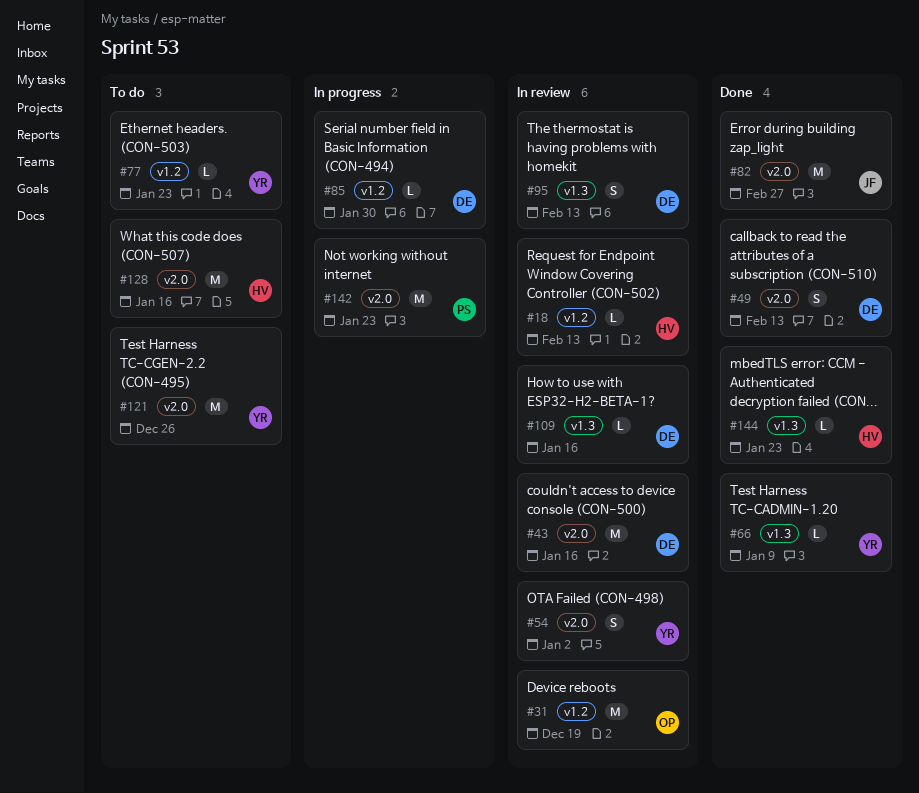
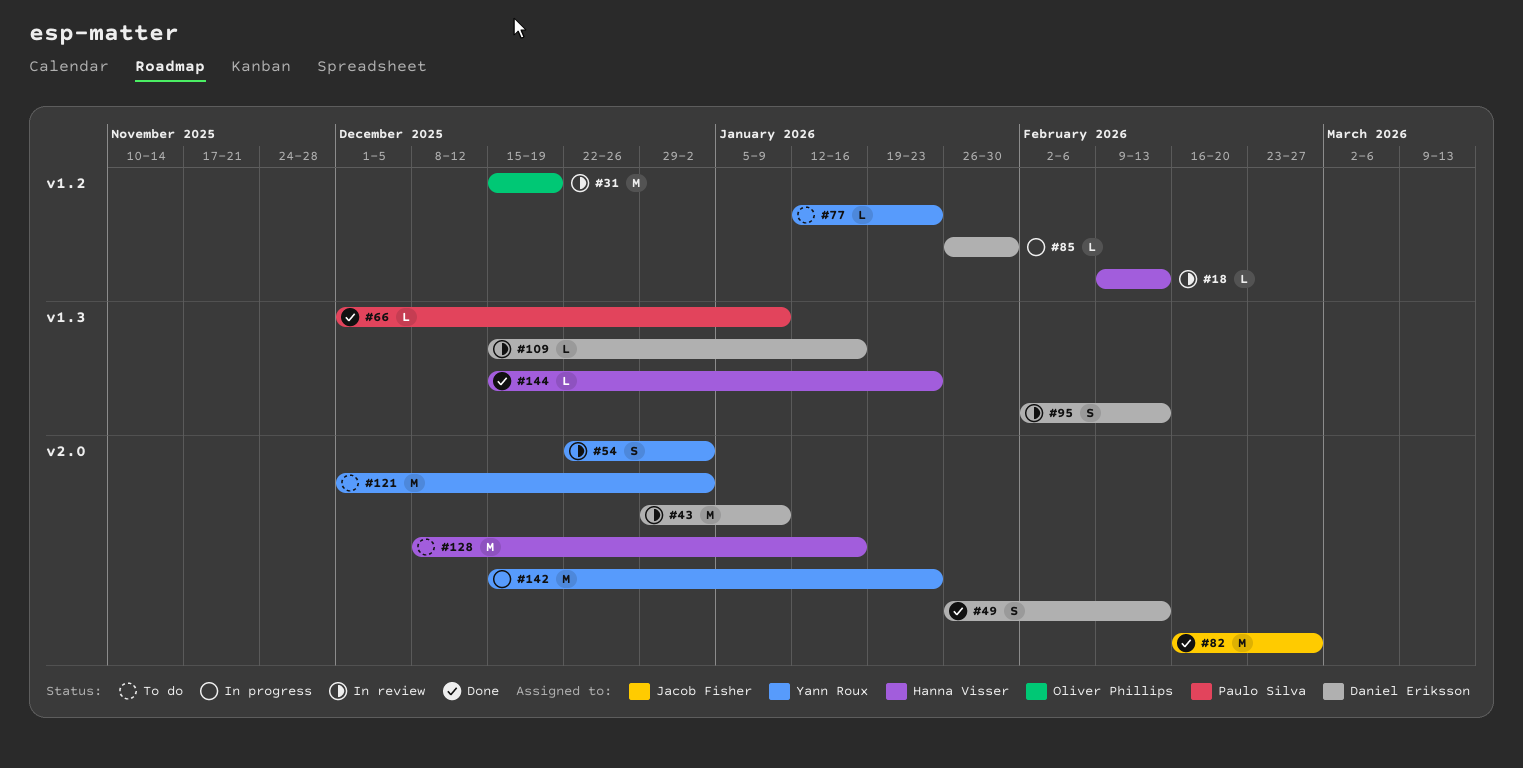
#43, due: Jan 16 -> Jan 9
#66, owner: Yann Roux -> Paulo Silva
#121, due: Dec 26 -> Jan 2
#142, owner: Paulo Silva -> Yann Roux

